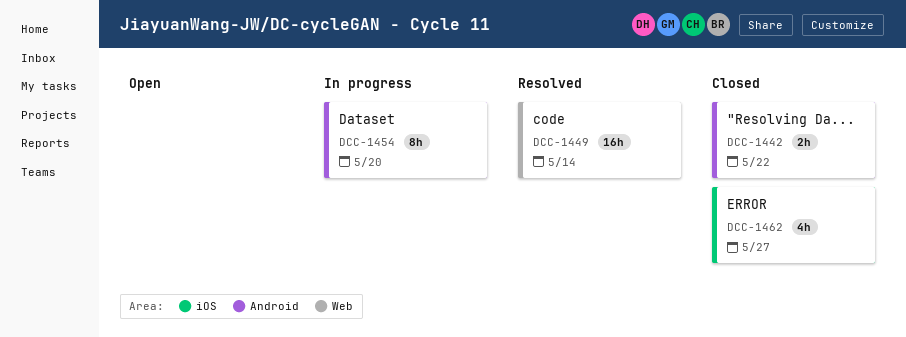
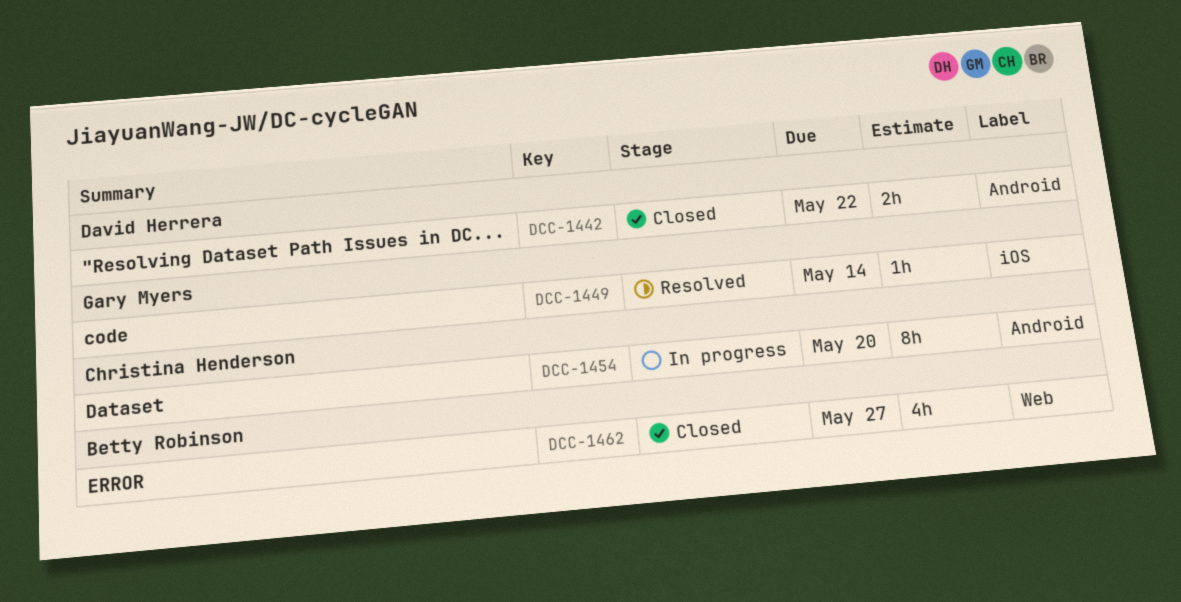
DCC-1449, label: Web -> iOS
DCC-1449, estimate: 16h -> 1h
DCC-1462, label: iOS -> Web

